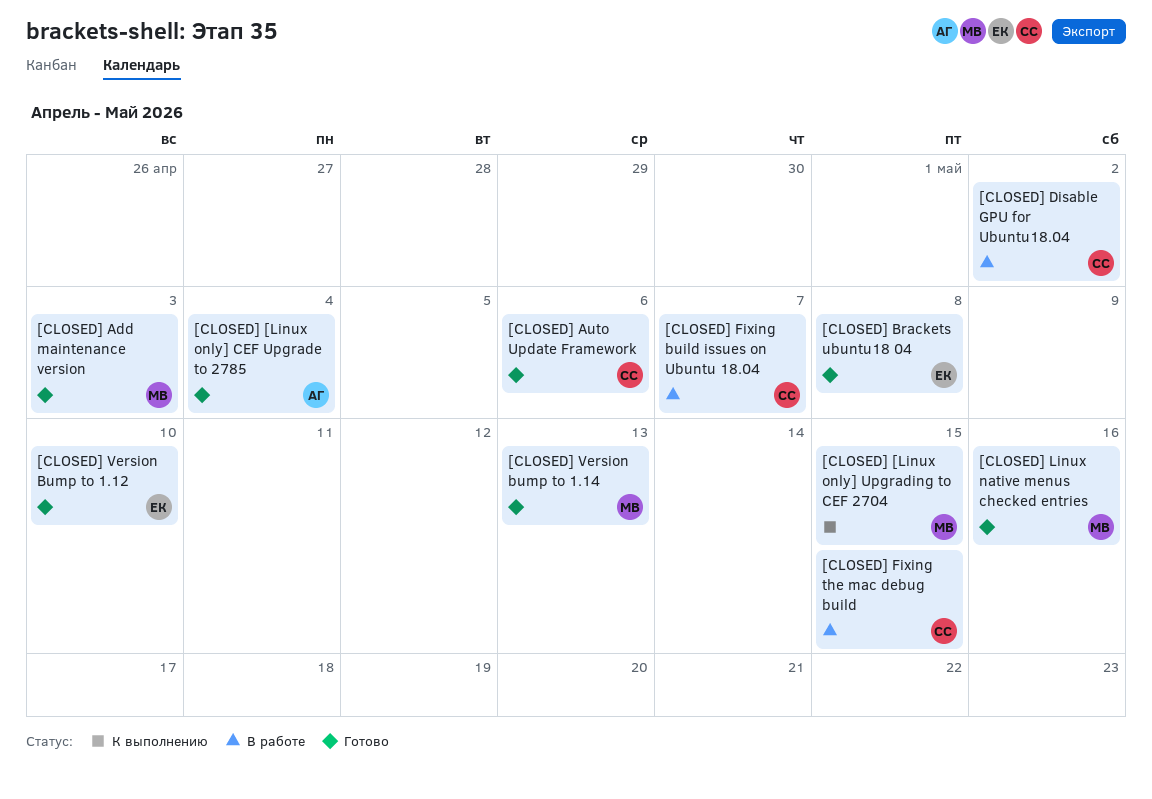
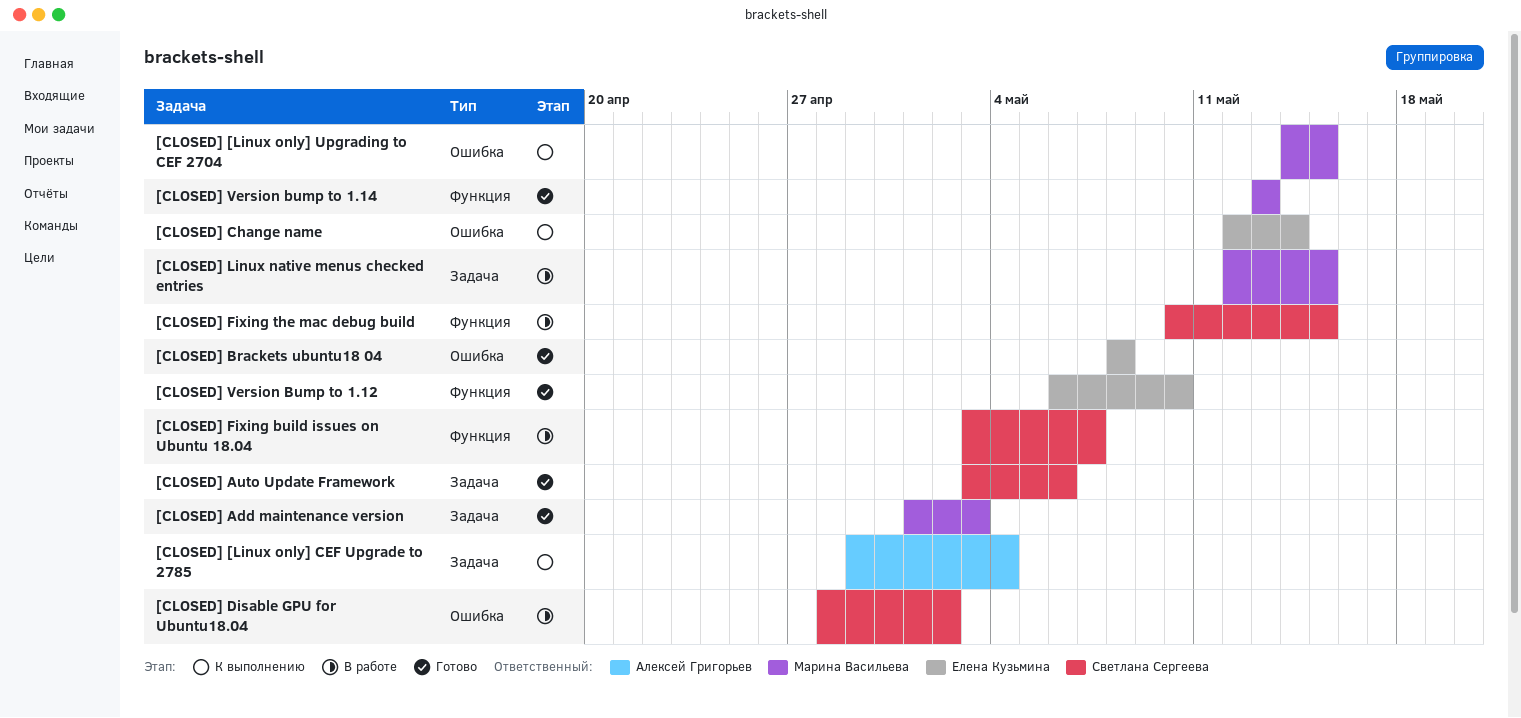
[CLOSED] [Linux only] CEF Upgrade to 2785, status: Готово -> К выполнению
[CLOSED] Change name: none -> present
[CLOSED] Linux native menus checked entries, status: Готово -> В работе
[CLOSED] Linux native menus checked entries, due: May 16 -> May 15

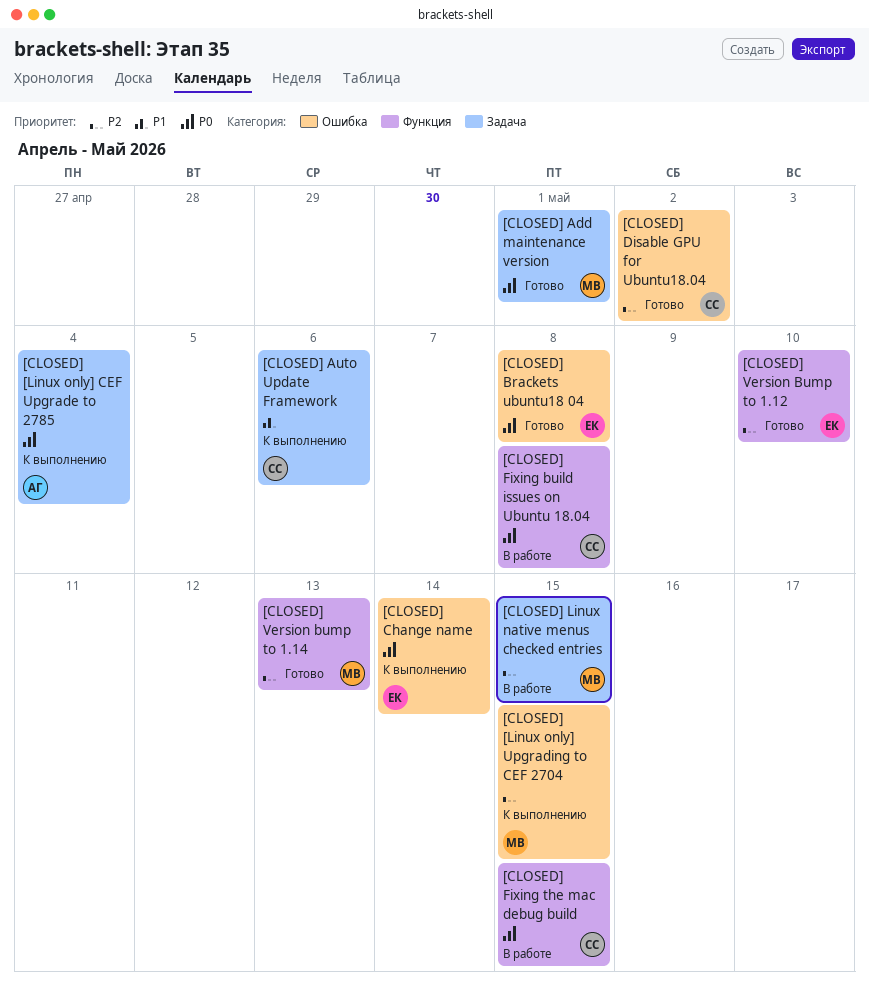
[CLOSED] Add maintenance version, due: May 3 -> May 1
[CLOSED] Auto Update Framework, status: Готово -> К выполнению
[CLOSED] Disable GPU for Ubuntu18.04, status: В работе -> Готово
[CLOSED] Fixing build issues on Ubuntu 18.04, due: May 7 -> May 8

